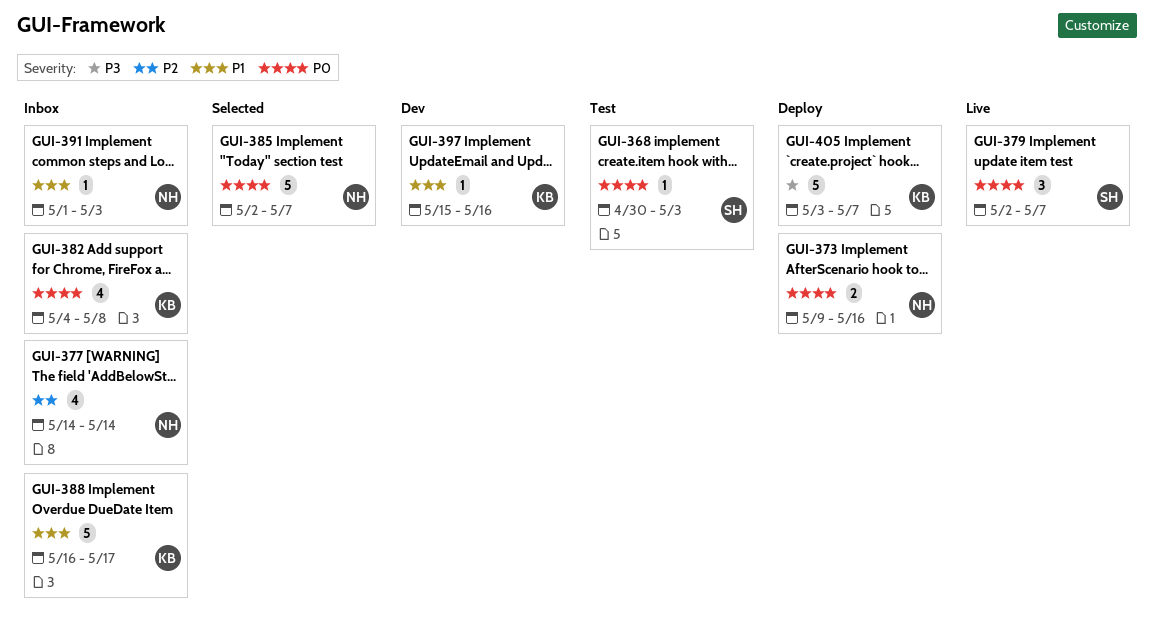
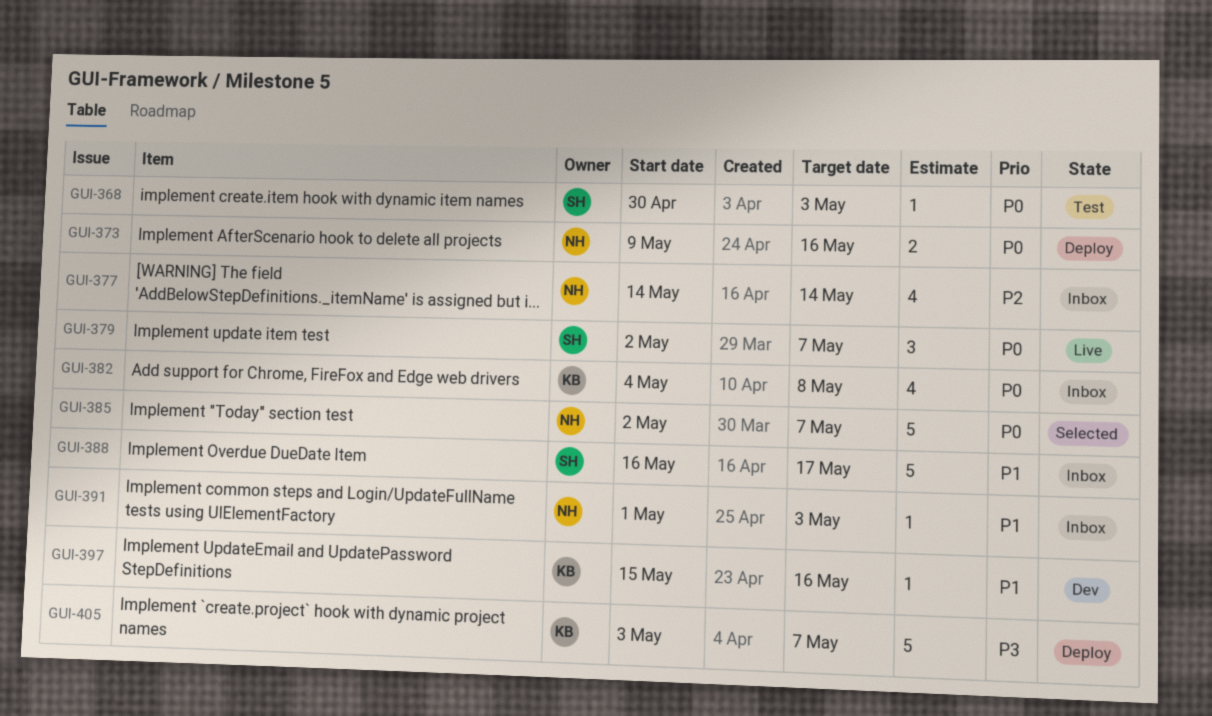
GUI-388, owner: KB -> SH

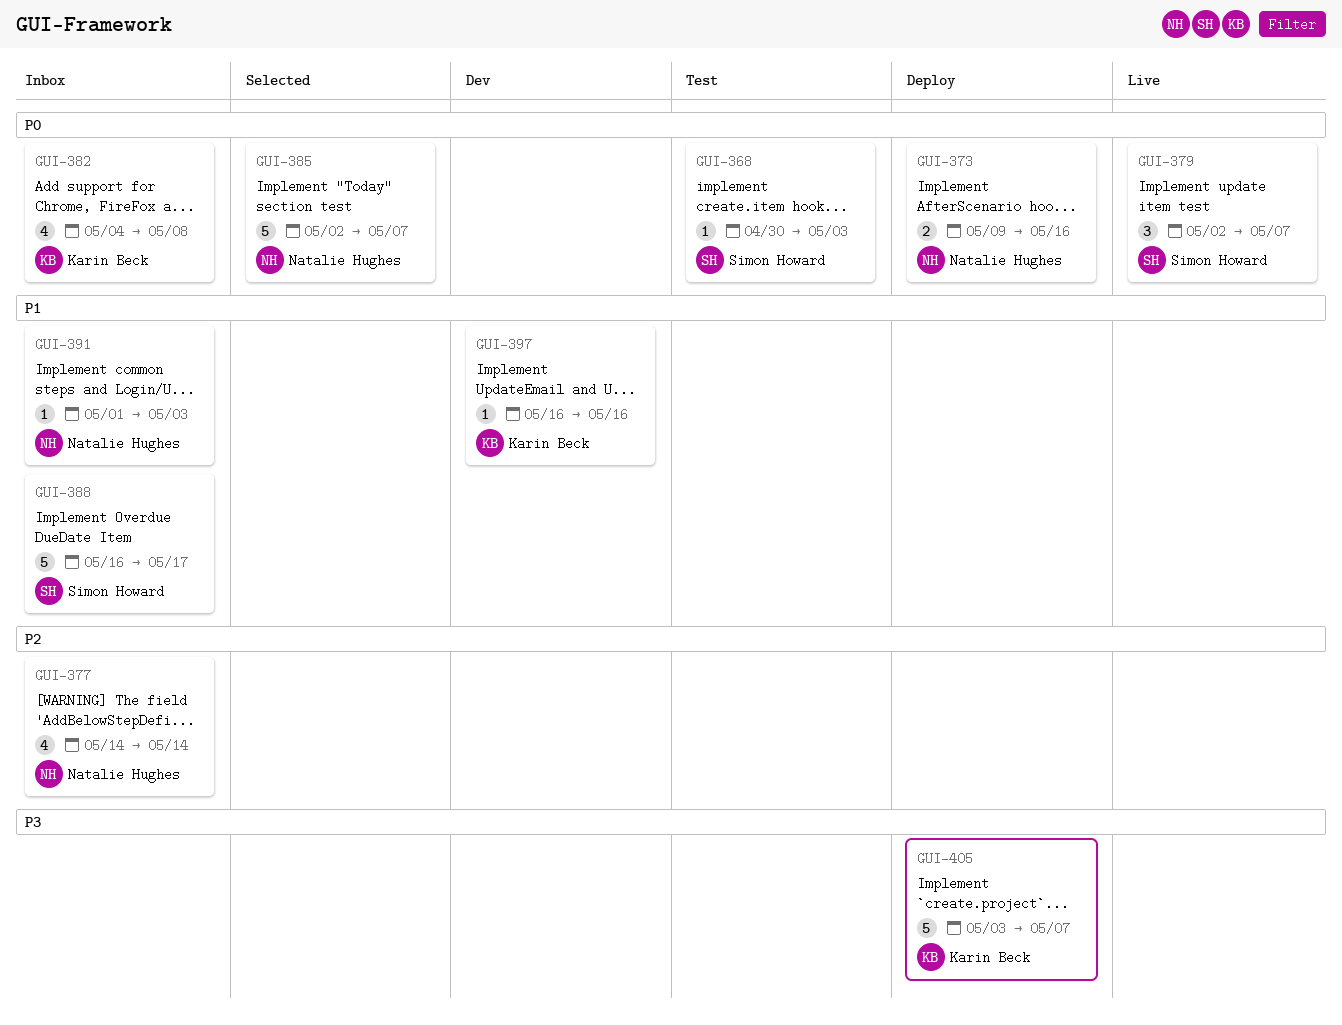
GUI-397, start: May 15 -> May 16

